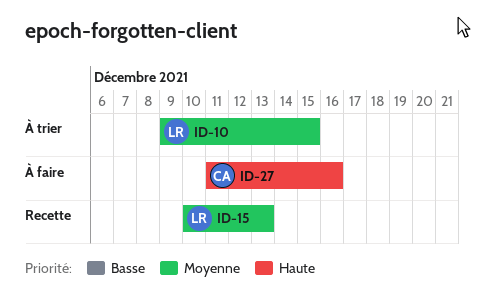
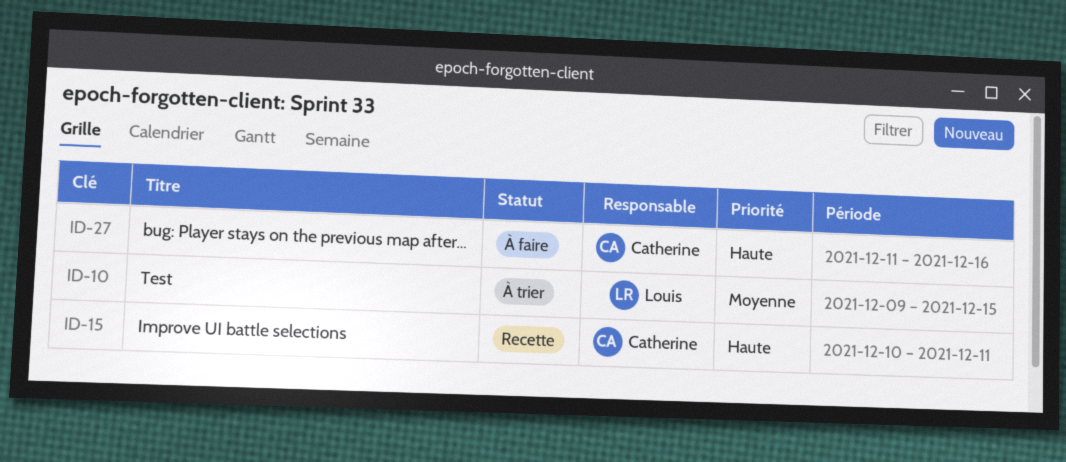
ID-15, owner: Louis -> Catherine
ID-15, priority: Moyenne -> Haute
ID-15, due: Dec 13 -> Dec 11

